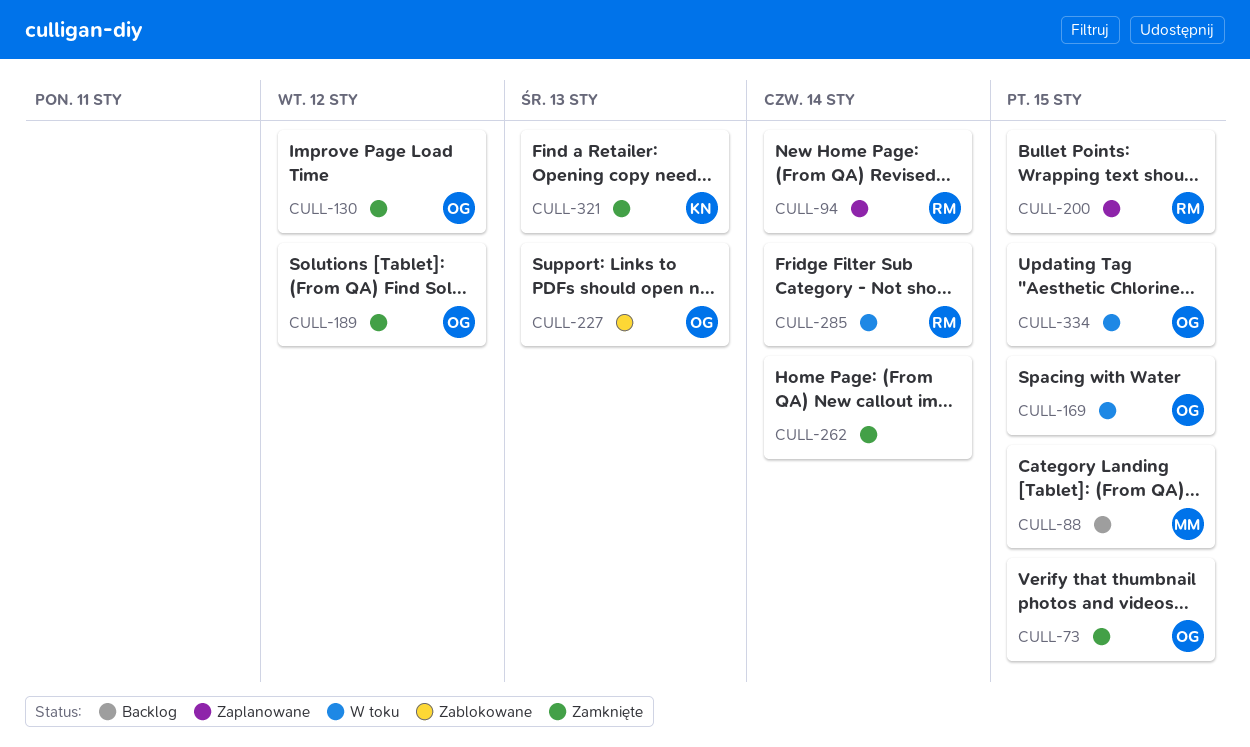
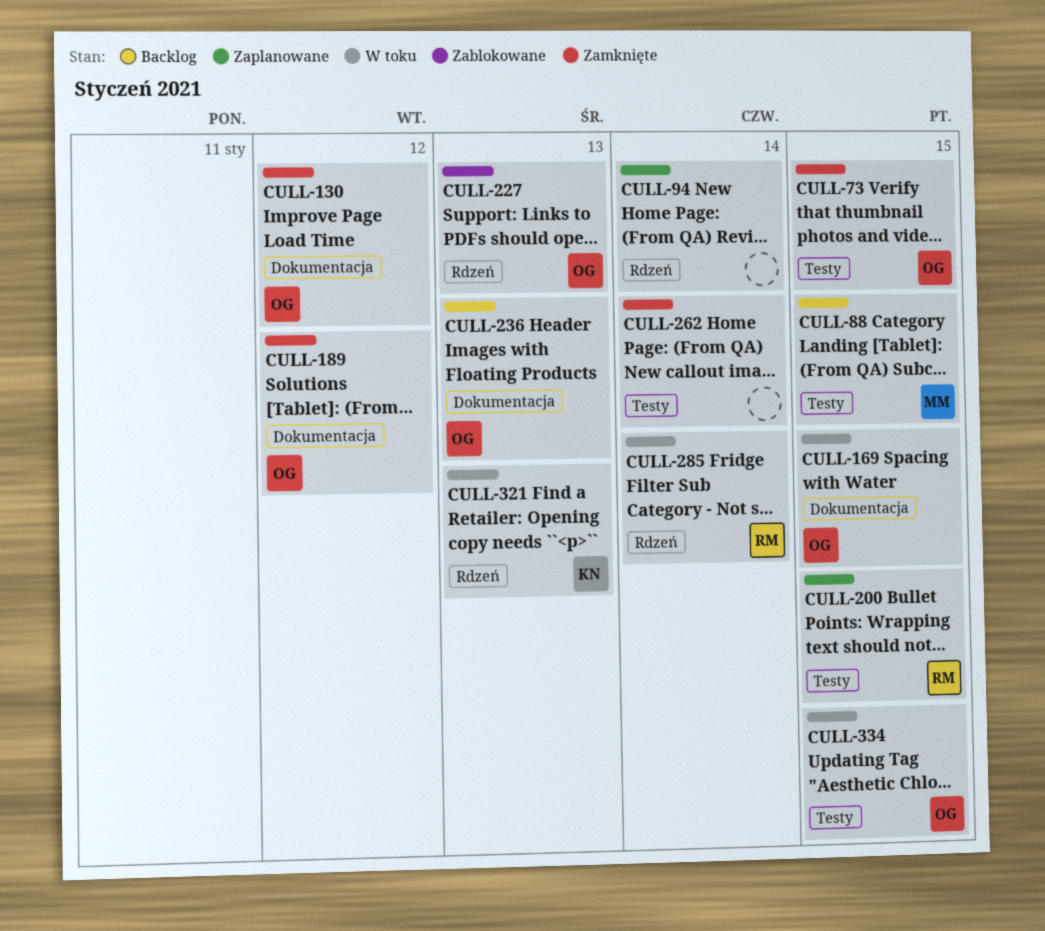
CULL-94, owner: RM -> none
CULL-236: none -> present
CULL-321, status: Zamknięte -> W toku

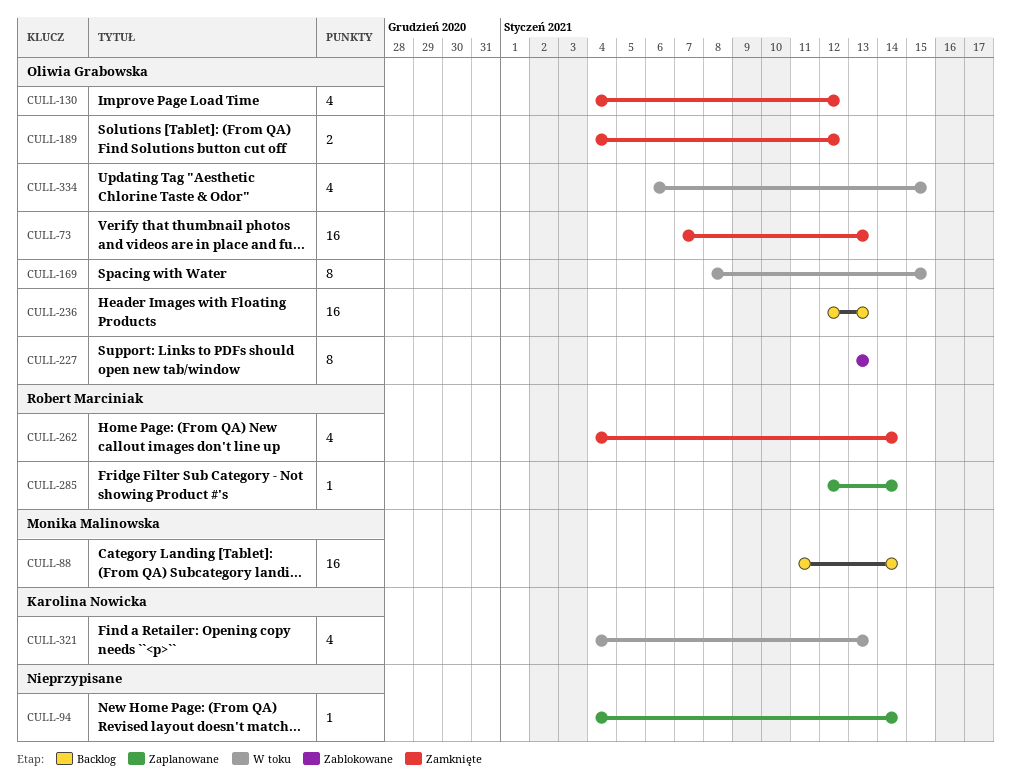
CULL-73, due: Jan 15 -> Jan 13
CULL-88, due: Jan 15 -> Jan 14
CULL-200: present -> none
CULL-262, owner: none -> Robert Marciniak
CULL-285, status: W toku -> Zaplanowane

